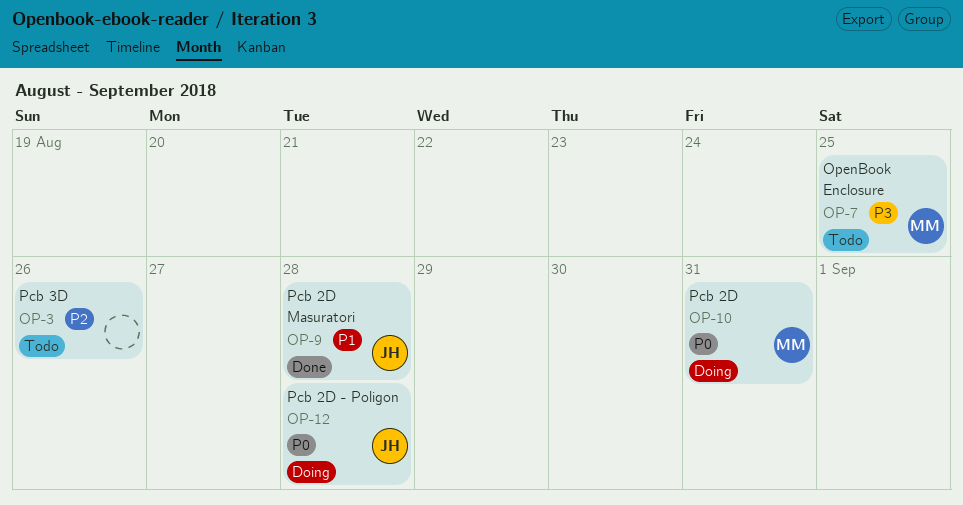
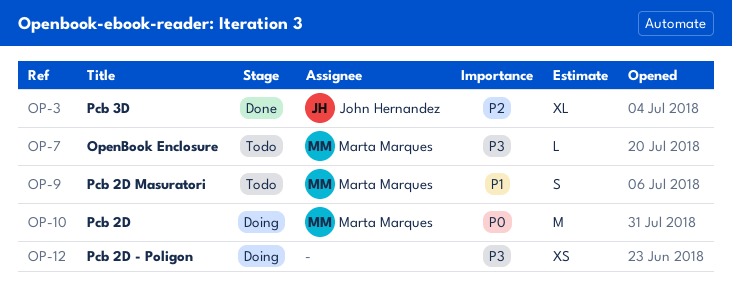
OP-3, status: Todo -> Done
OP-3, owner: none -> John Hernandez
OP-9, status: Done -> Todo
OP-9, owner: John Hernandez -> Marta Marques
OP-12, owner: John Hernandez -> none
OP-12, priority: P0 -> P3

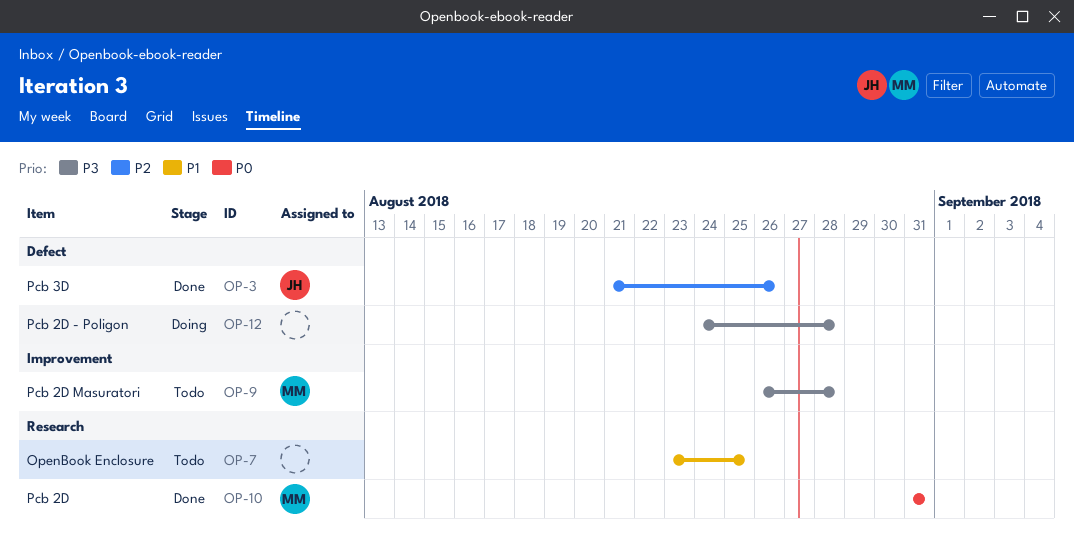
OP-7, owner: Marta Marques -> none
OP-7, priority: P3 -> P1
OP-9, priority: P1 -> P3
OP-10, status: Doing -> Done

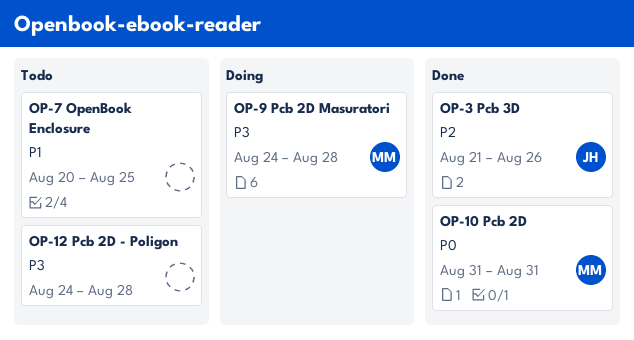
OP-7, start: Aug 23 -> Aug 20
OP-9, status: Todo -> Doing
OP-9, start: Aug 26 -> Aug 24
OP-12, status: Doing -> Todo

